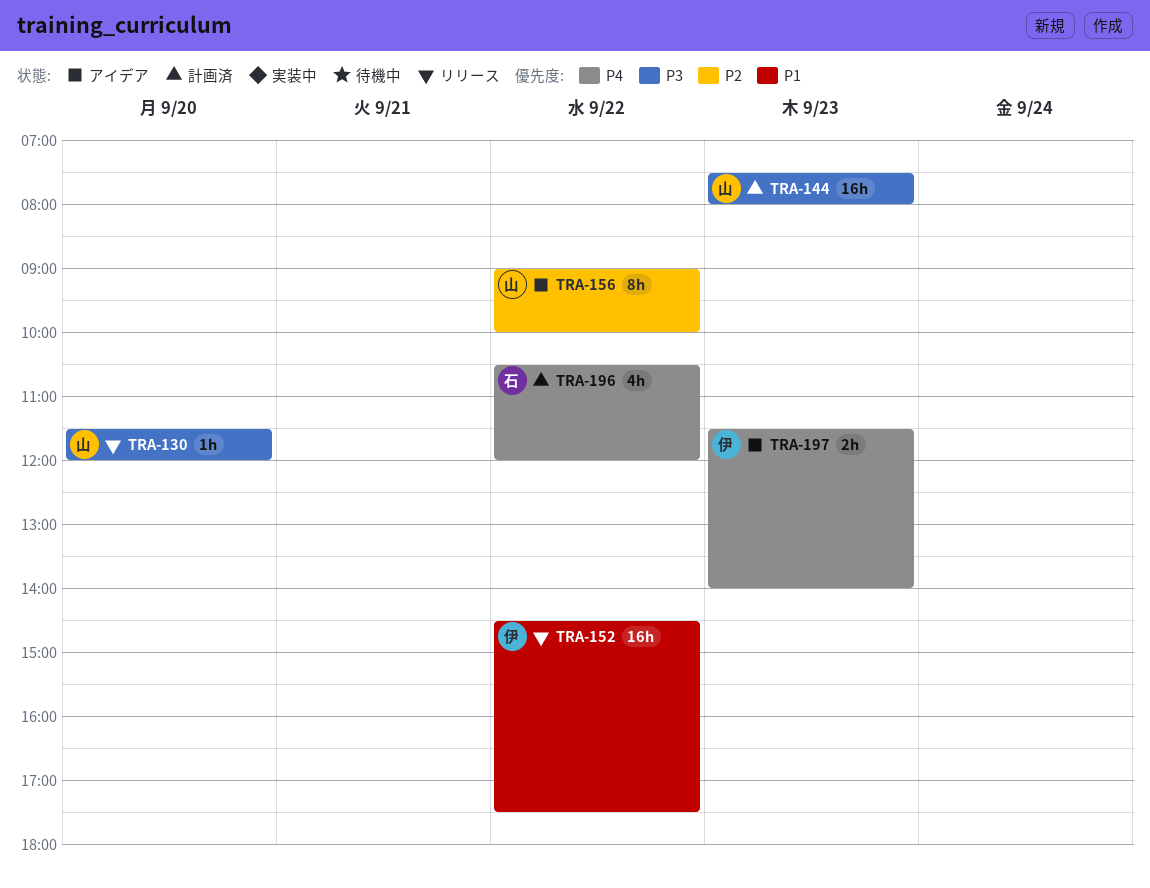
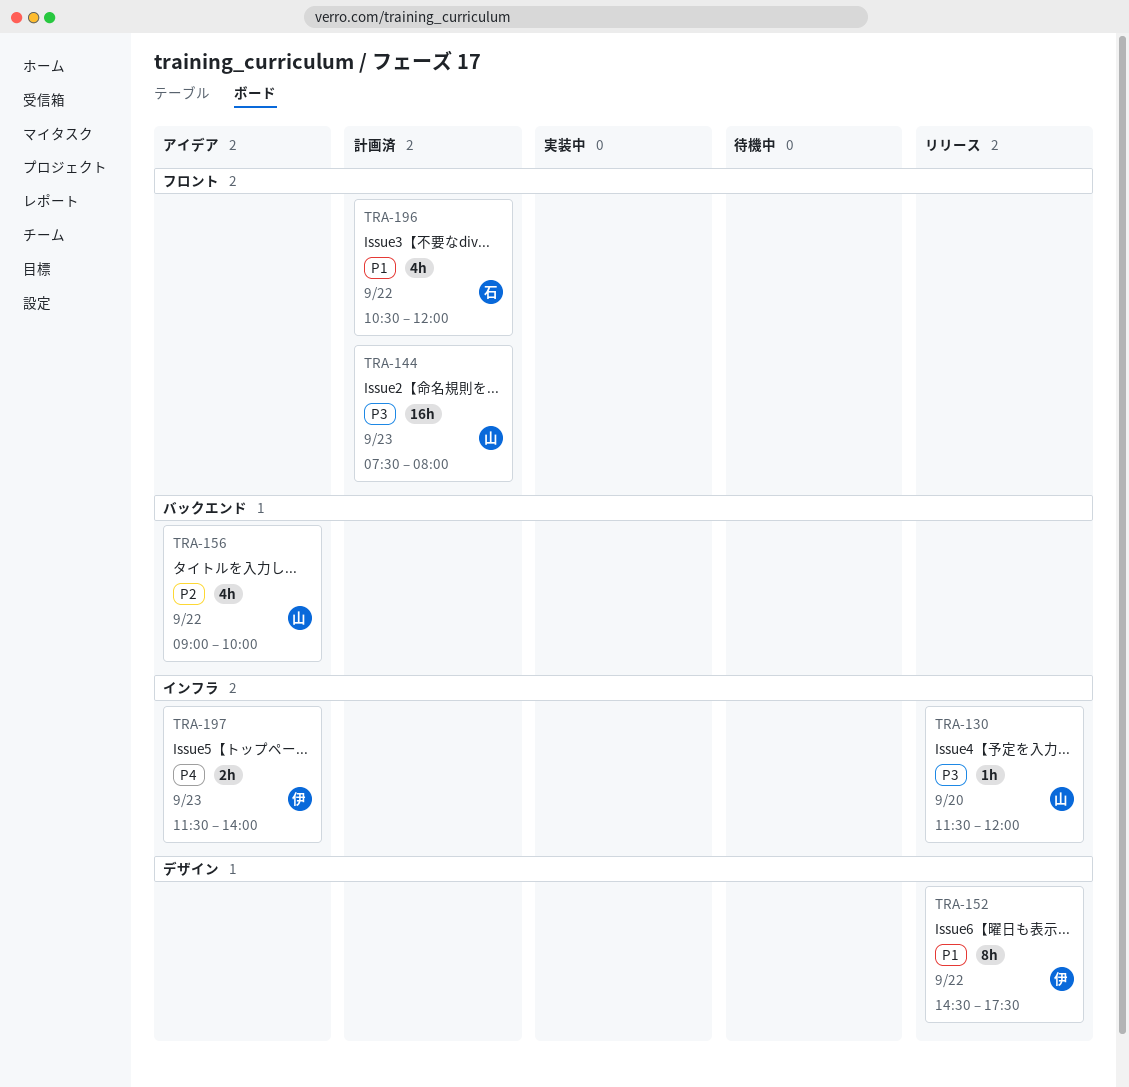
TRA-152, estimate: 16h -> 8h
TRA-156, estimate: 8h -> 4h
TRA-196, priority: P4 -> P1

